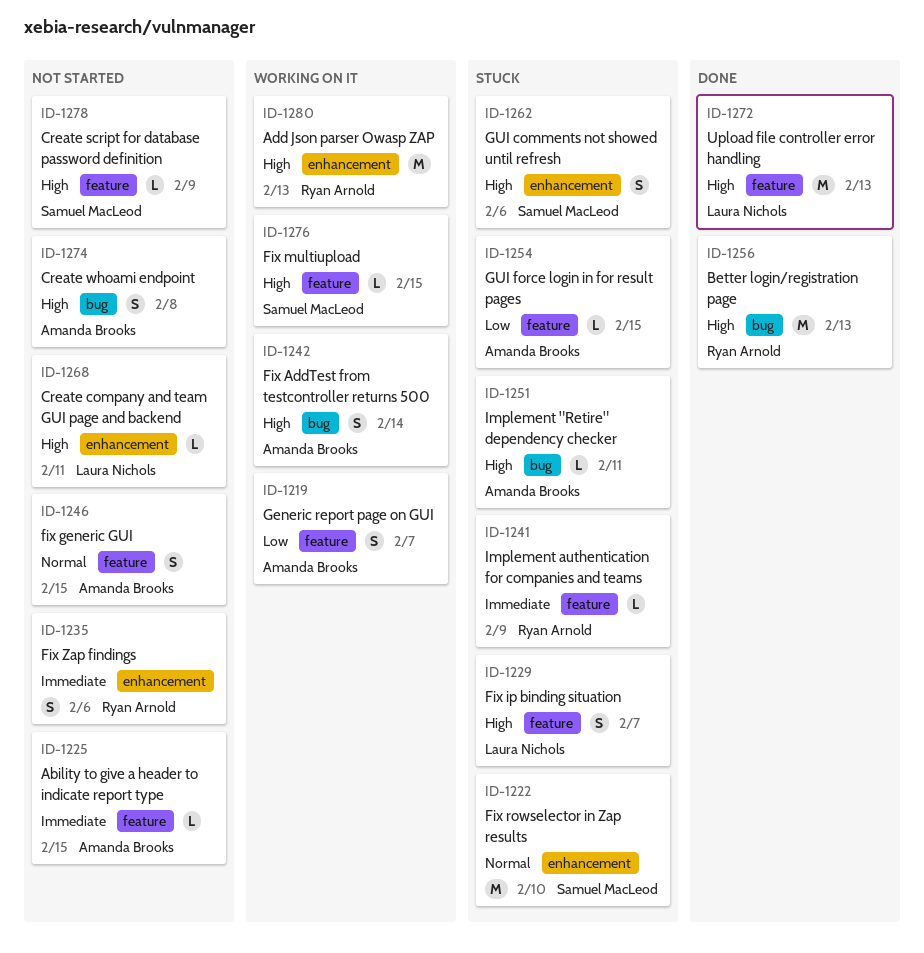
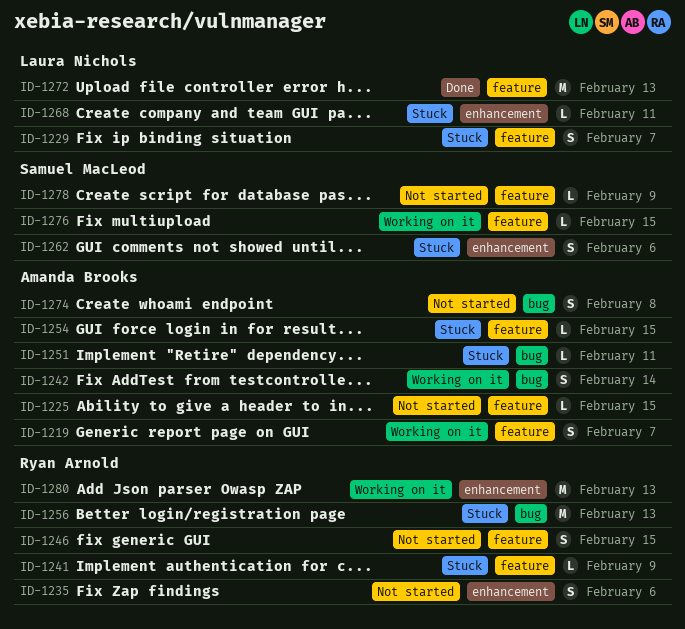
ID-1222: present -> none
ID-1246, owner: Amanda Brooks -> Ryan Arnold
ID-1256, status: Done -> Stuck
ID-1268, status: Not started -> Stuck

